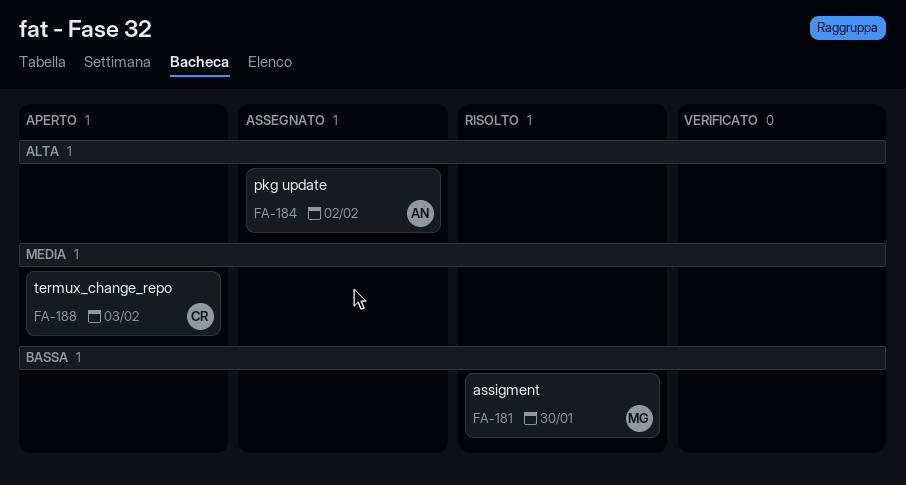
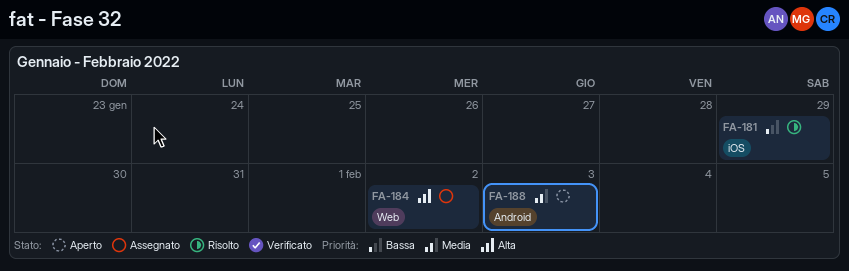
FA-181, due: Jan 30 -> Jan 29

